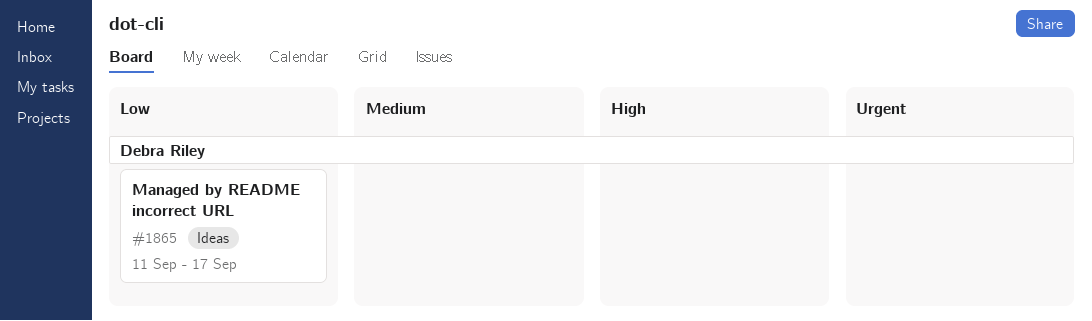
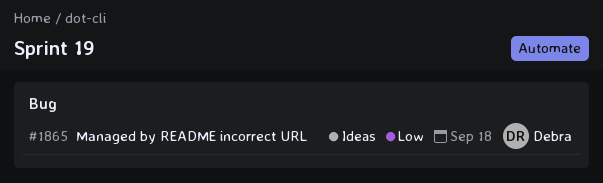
#1865, due: Sep 17 -> Sep 18

